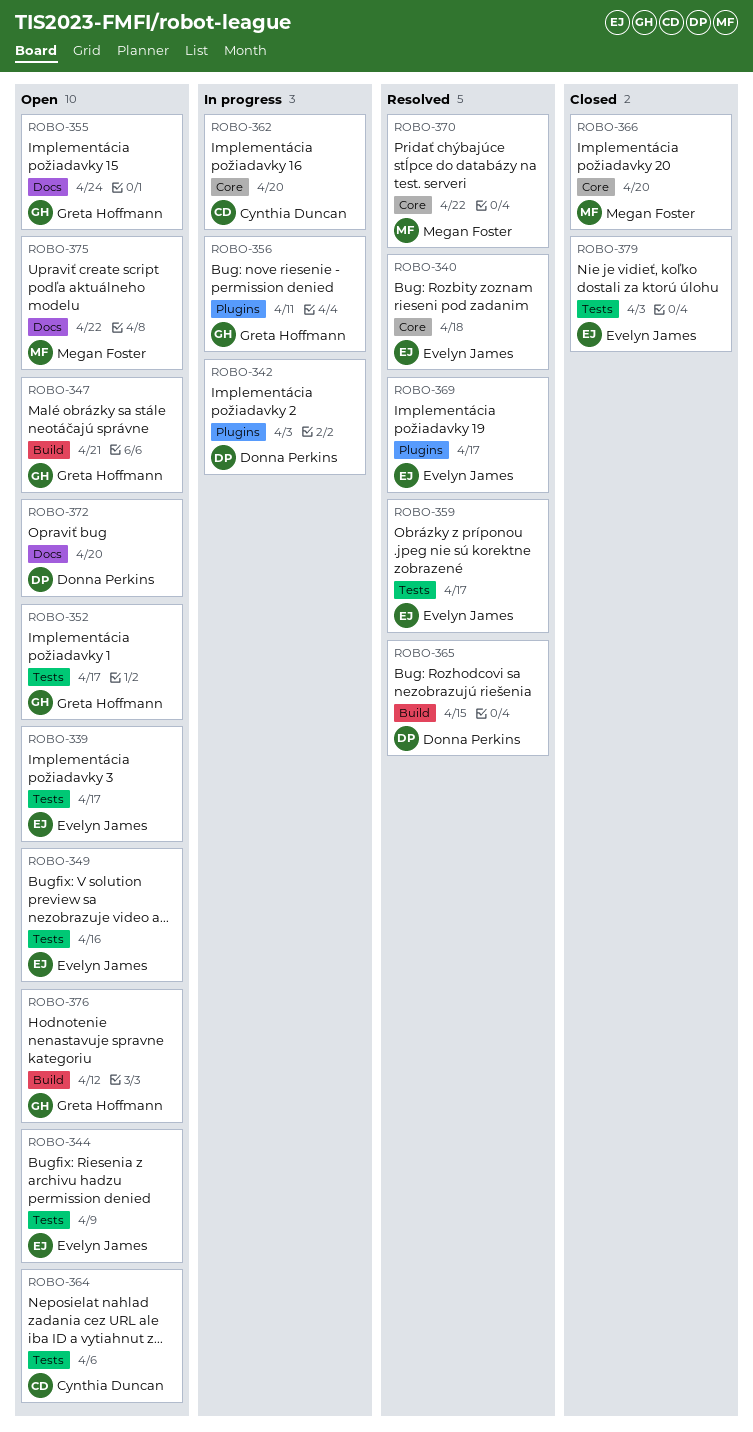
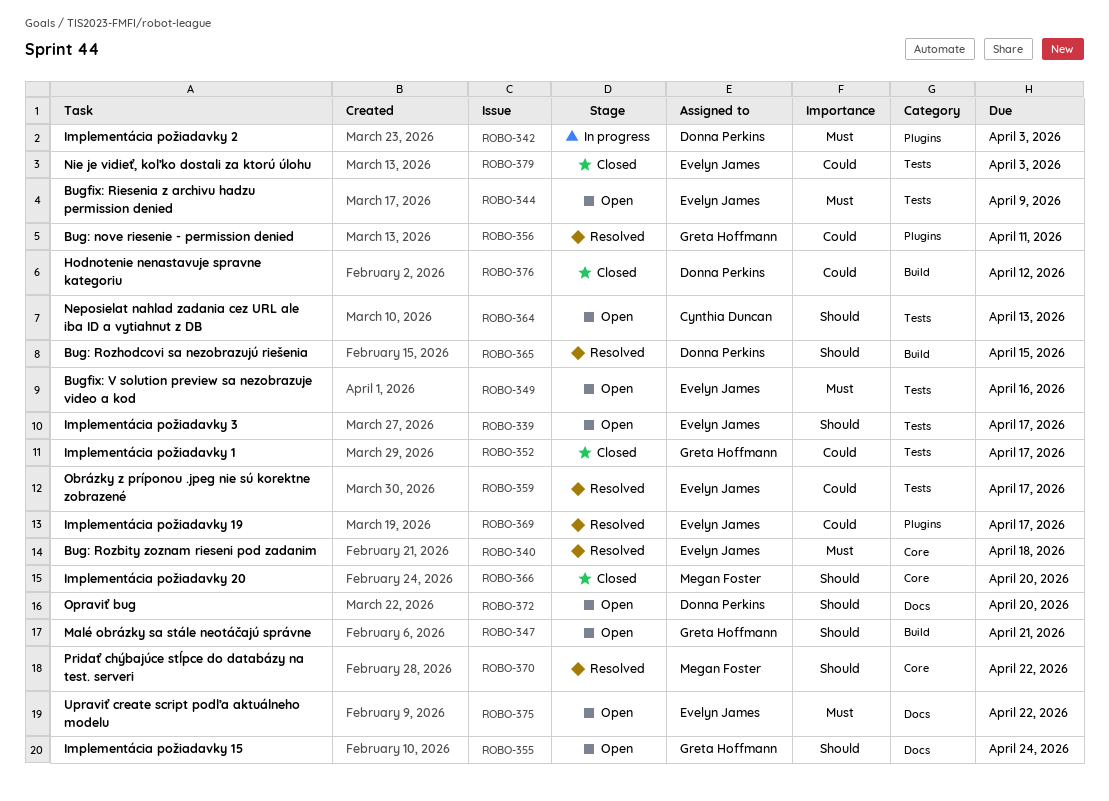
ROBO-352, status: Open -> Closed
ROBO-356, status: In progress -> Resolved
ROBO-362: present -> none
ROBO-364, due: Apr 6 -> Apr 13
ROBO-375, owner: Megan Foster -> Evelyn James
ROBO-376, status: Open -> Closed
ROBO-376, owner: Greta Hoffmann -> Donna Perkins

